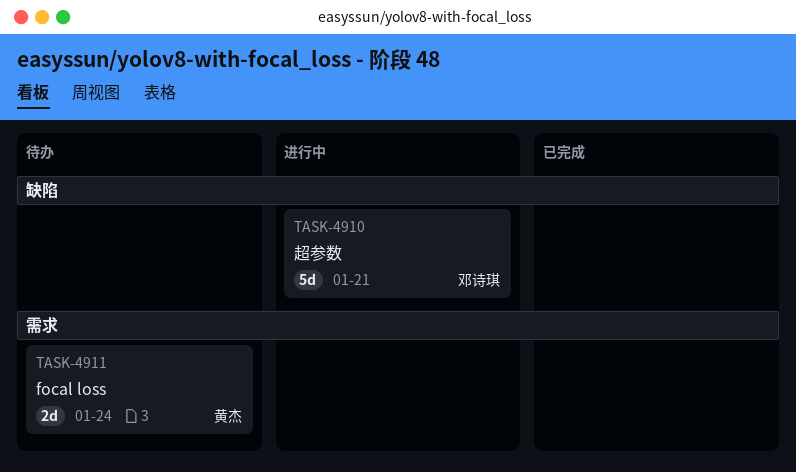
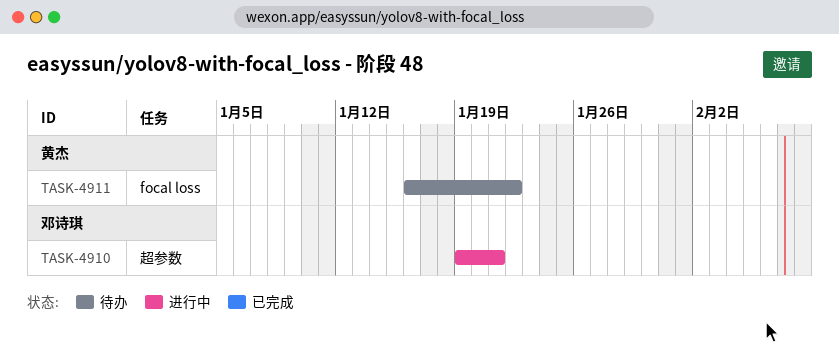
TASK-4911, due: Jan 24 -> Jan 22

